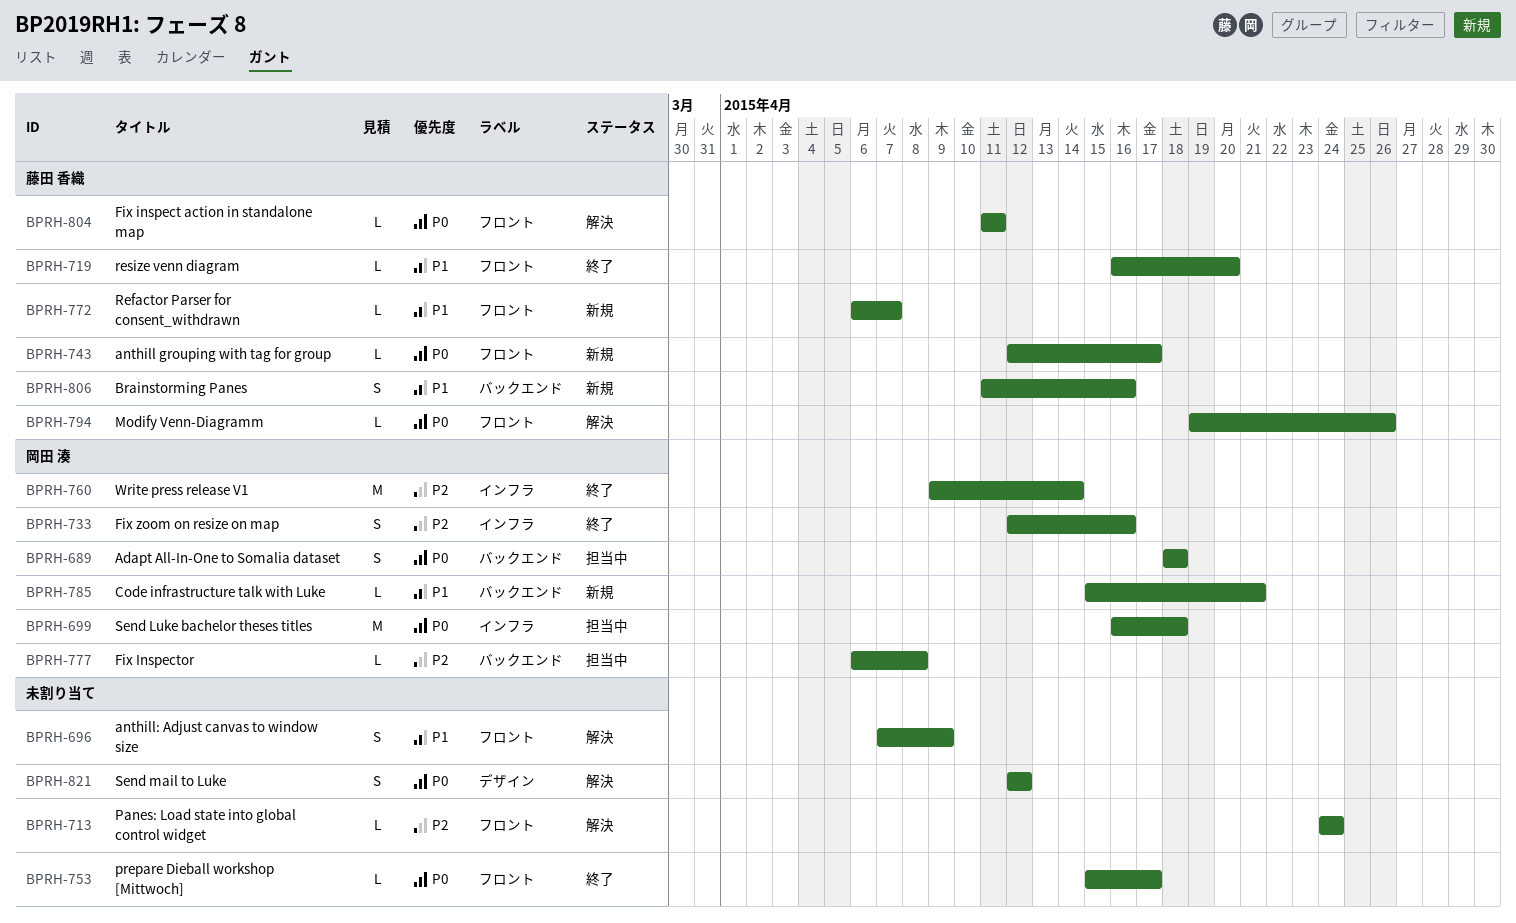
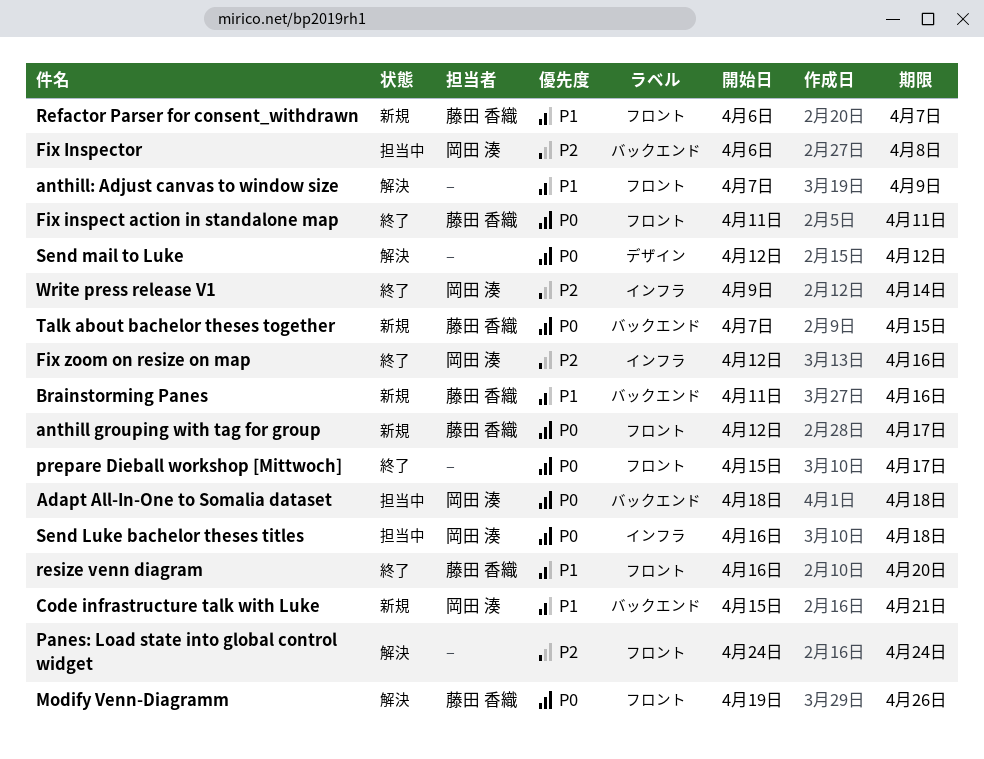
Fix inspect action in standalone map, status: 解決 -> 終了
Talk about bachelor theses together: none -> present

